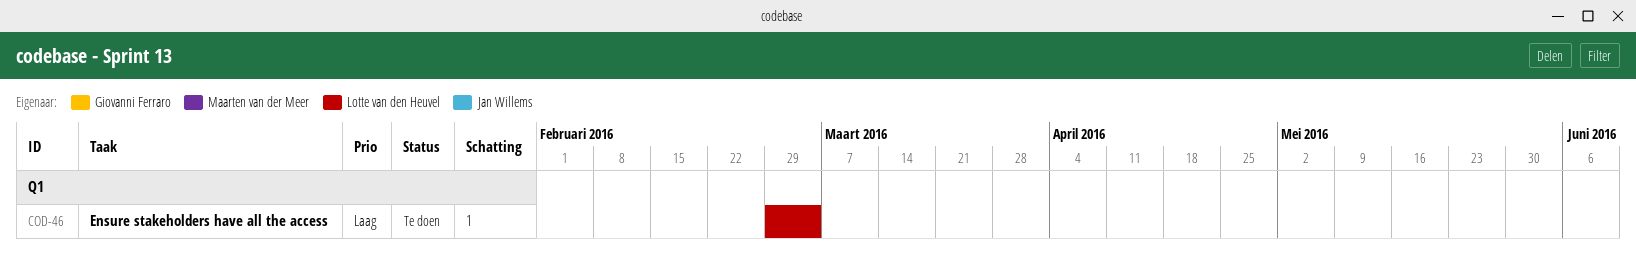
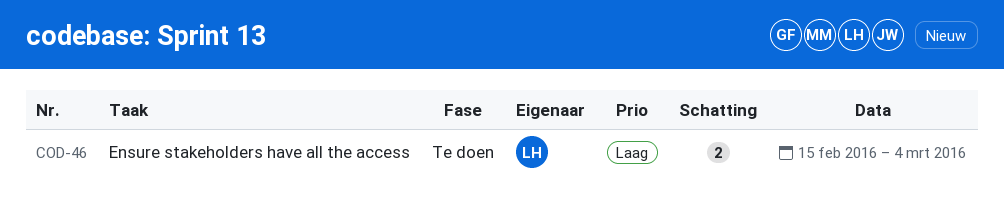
COD-46, estimate: 1 -> 2
COD-46, start: Feb 29 -> Feb 15

